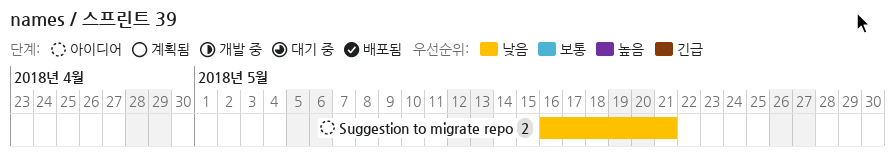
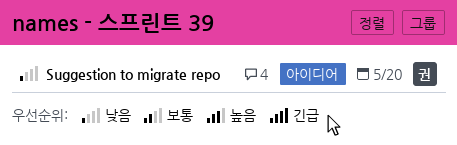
Suggestion to migrate repo, due: May 21 -> May 20

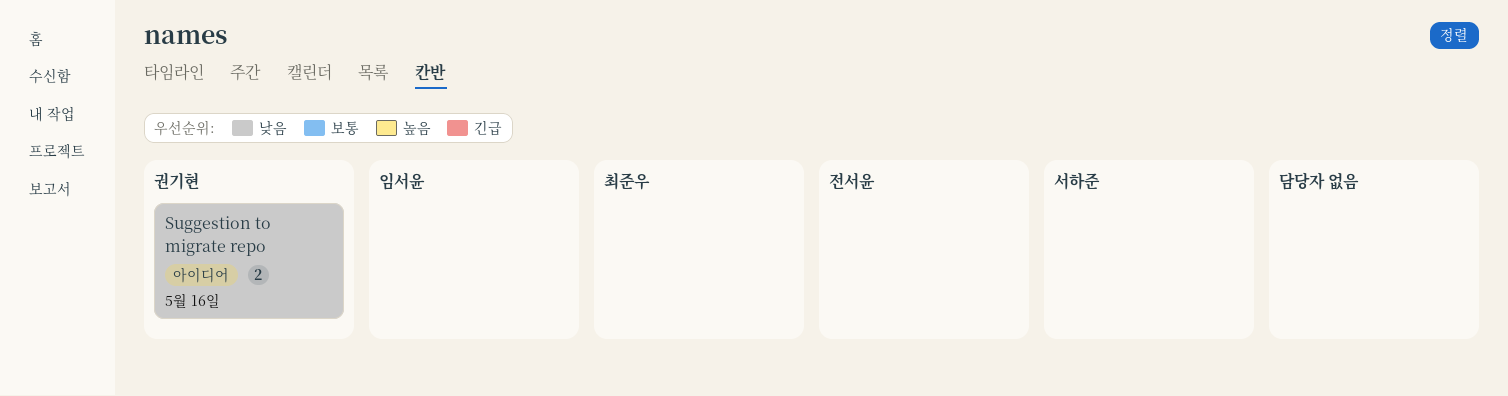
Suggestion to migrate repo, due: May 20 -> May 16

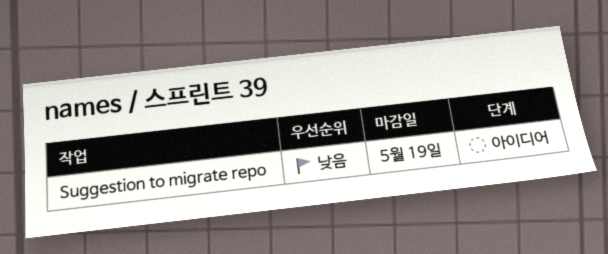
Suggestion to migrate repo, due: May 16 -> May 19

